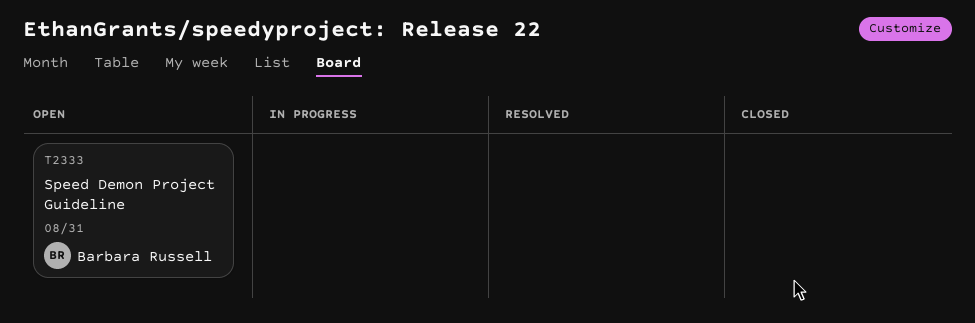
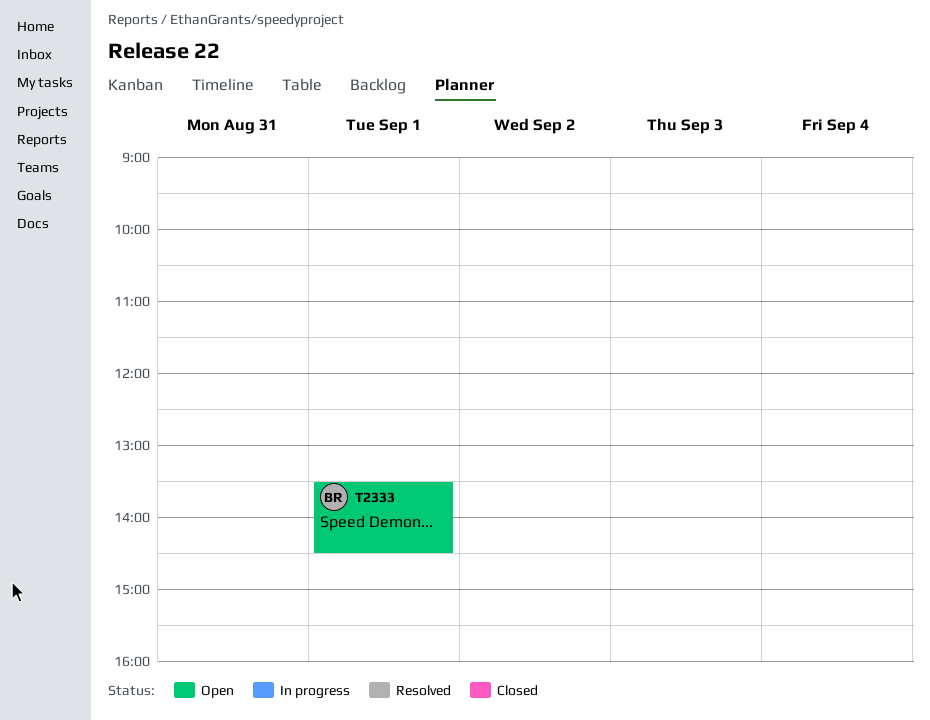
T2333, day: Aug 31 -> Sep 1

